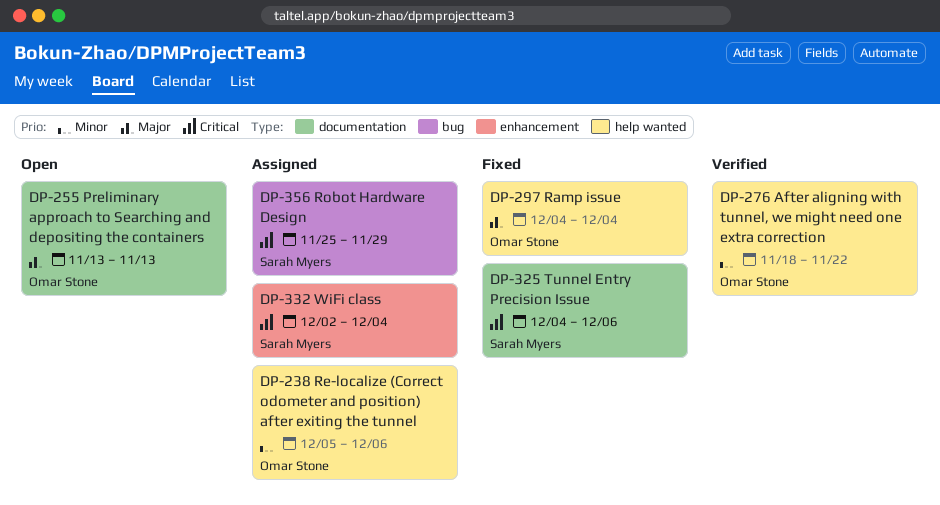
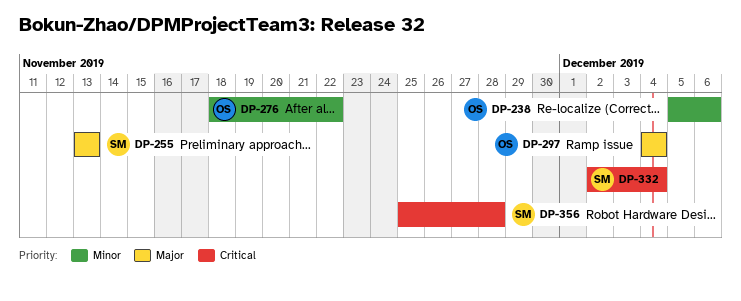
DP-255, owner: Omar Stone -> Sarah Myers
DP-325: present -> none
DP-356, due: Nov 29 -> Nov 28

